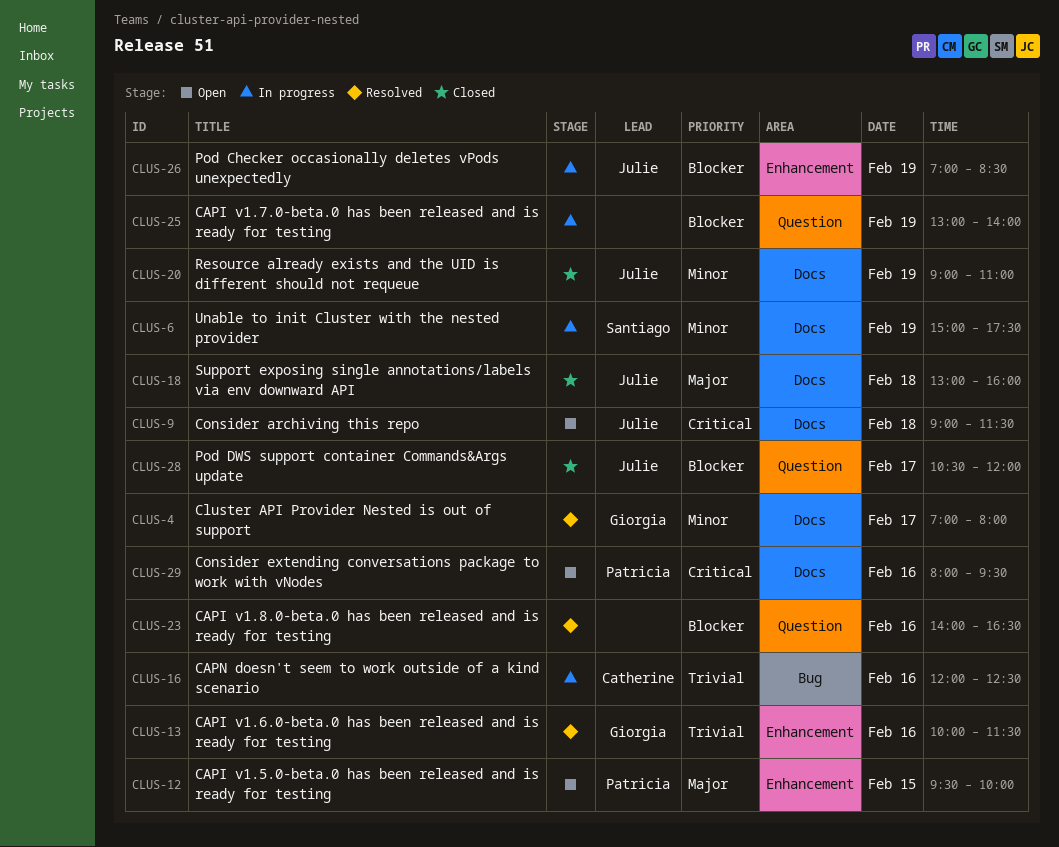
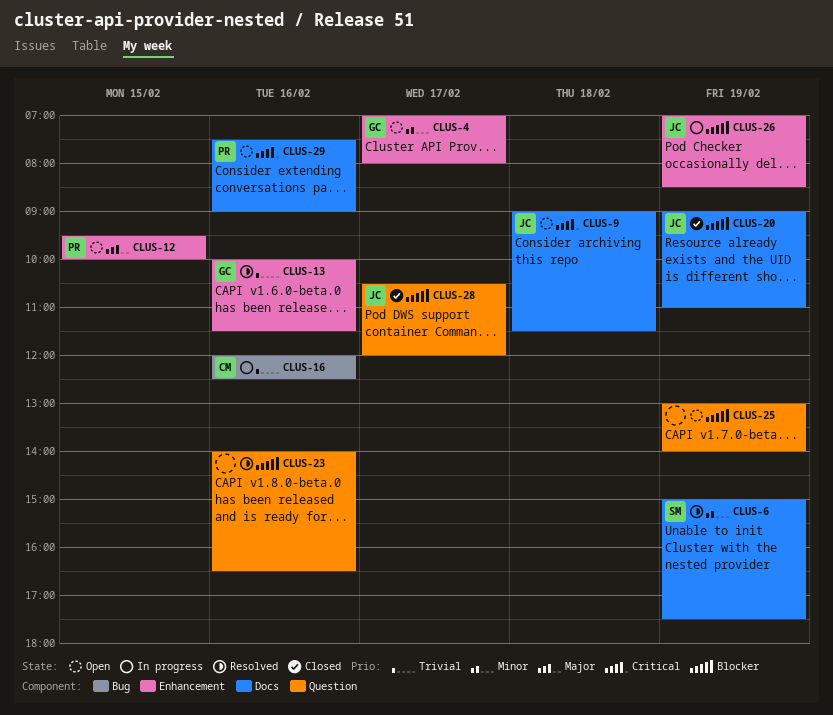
CLUS-4, status: Resolved -> Open
CLUS-4, label: Docs -> Enhancement
CLUS-6, status: In progress -> Resolved
CLUS-18: present -> none
CLUS-20, priority: Minor -> Blocker
CLUS-25, status: In progress -> Open
CLUS-29, begins: 08:00 -> 07:30
CLUS-29, ends: 09:30 -> 09:00

